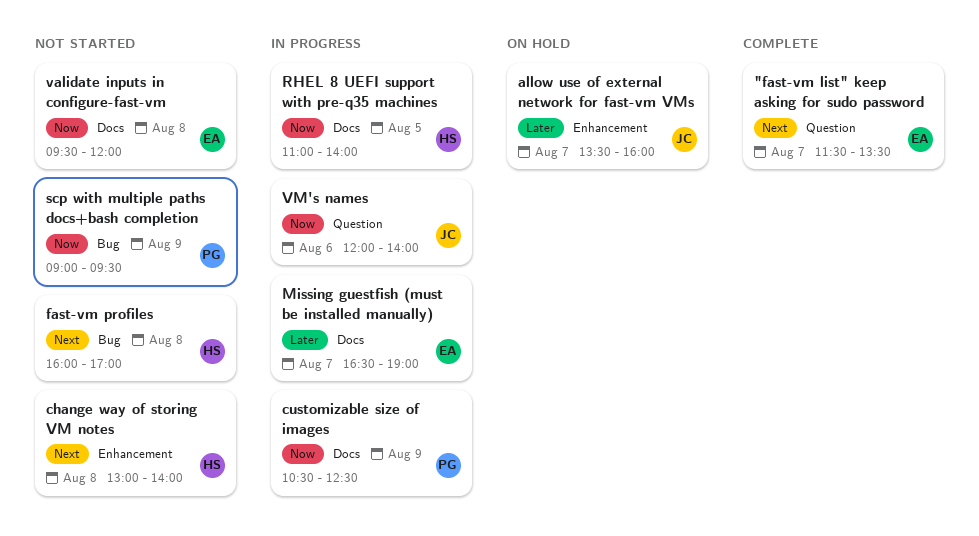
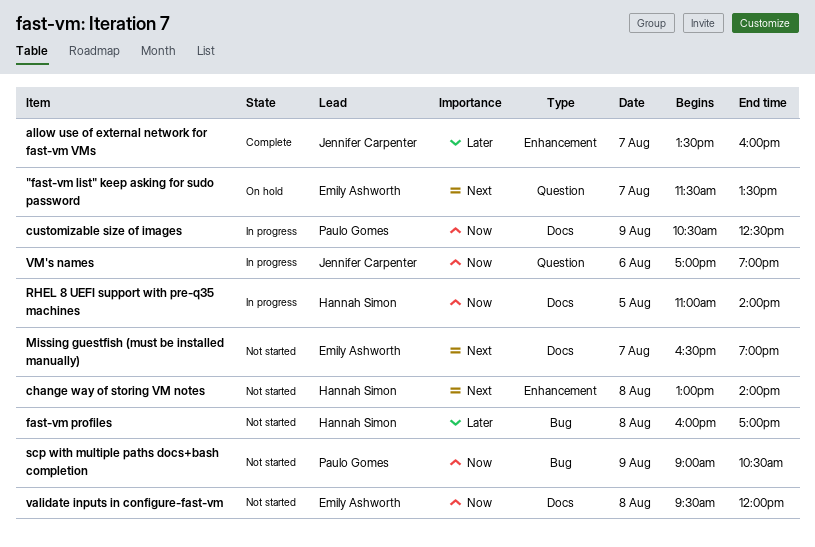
"fast-vm list" keep asking for sudo password, status: Complete -> On hold
allow use of external network for fast-vm VMs, status: On hold -> Complete
fast-vm profiles, priority: Next -> Later
Missing guestfish (must be installed manually), status: In progress -> Not started
Missing guestfish (must be installed manually), priority: Later -> Next
scp with multiple paths docs+bash completion, ends: 09:30 -> 10:30
VM's names, begins: 12:00 -> 17:00
VM's names, ends: 14:00 -> 19:00

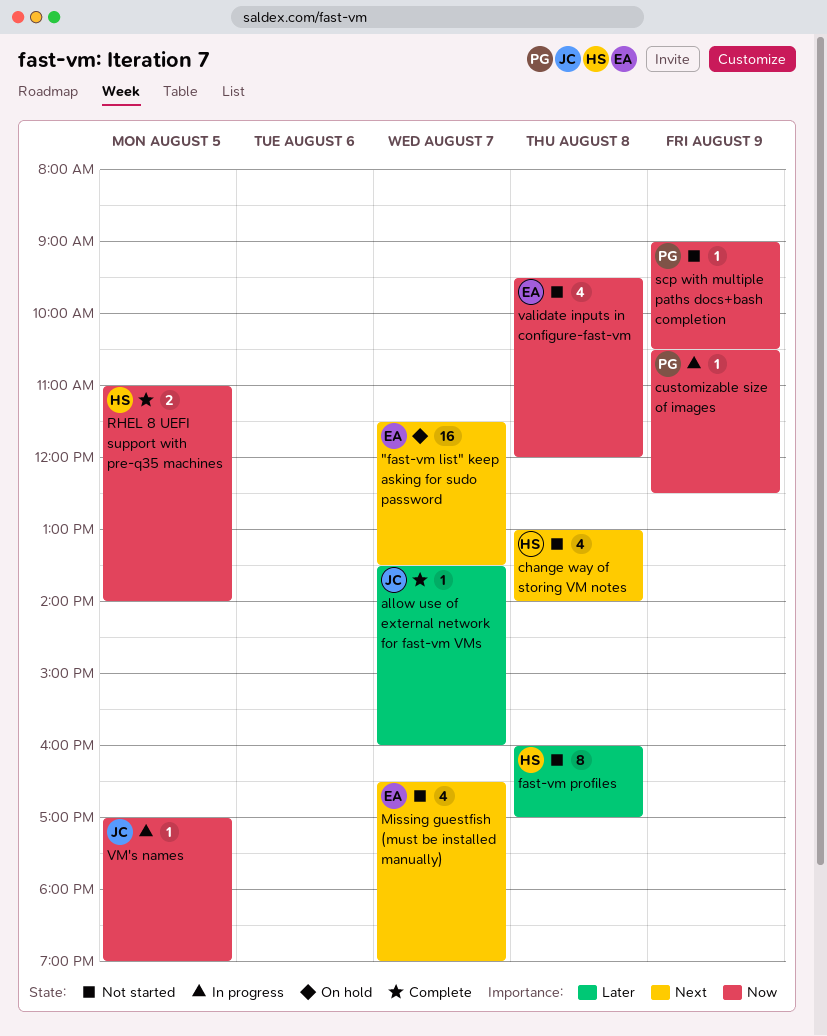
RHEL 8 UEFI support with pre-q35 machines, status: In progress -> Complete
VM's names, day: Aug 6 -> Aug 5

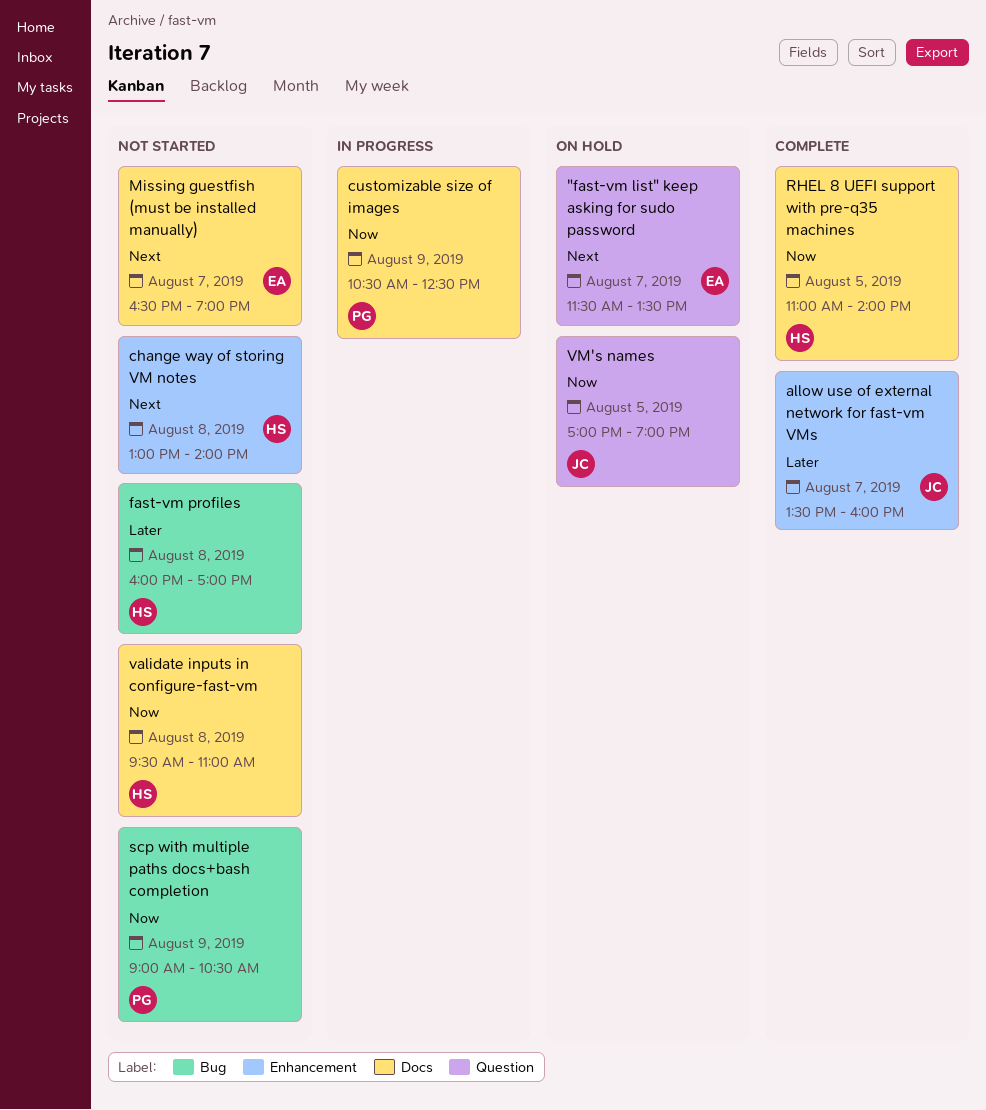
validate inputs in configure-fast-vm, owner: EA -> HS
validate inputs in configure-fast-vm, ends: 12:00 -> 11:00
VM's names, status: In progress -> On hold

